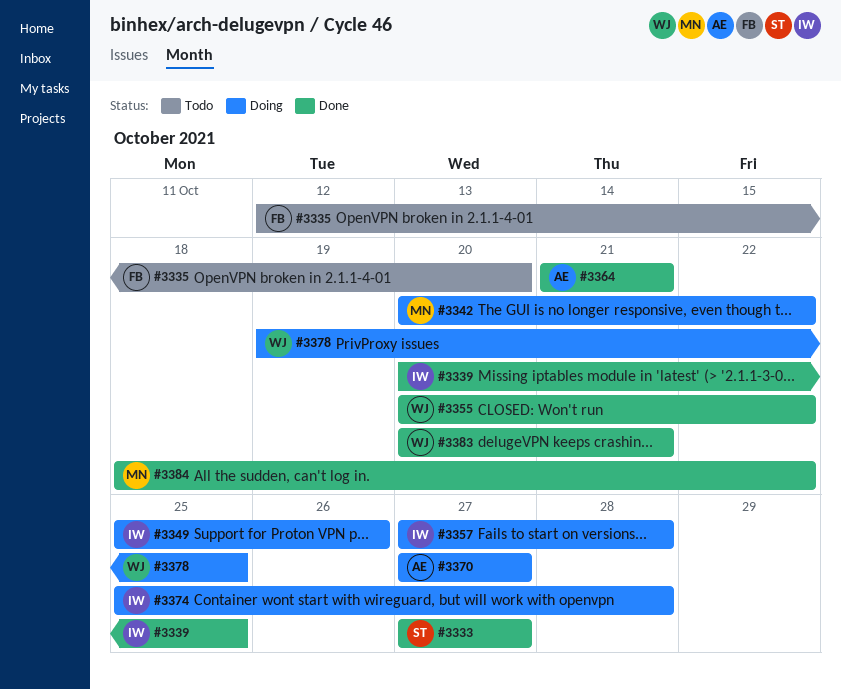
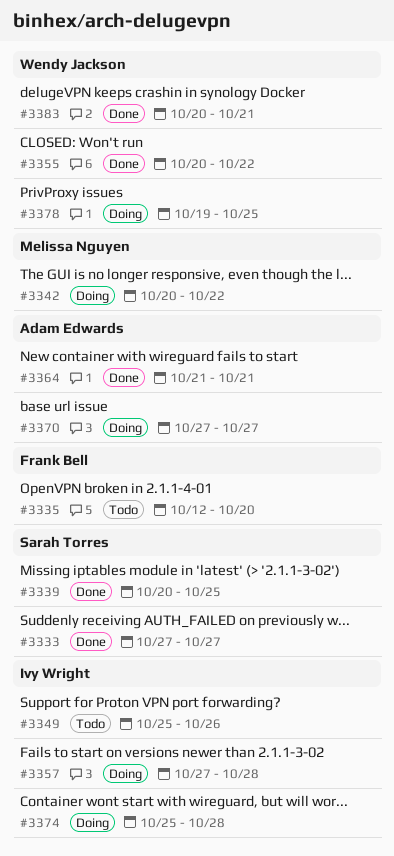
#3339, owner: Ivy Wright -> Sarah Torres
#3349, status: Doing -> Todo
#3384: present -> none

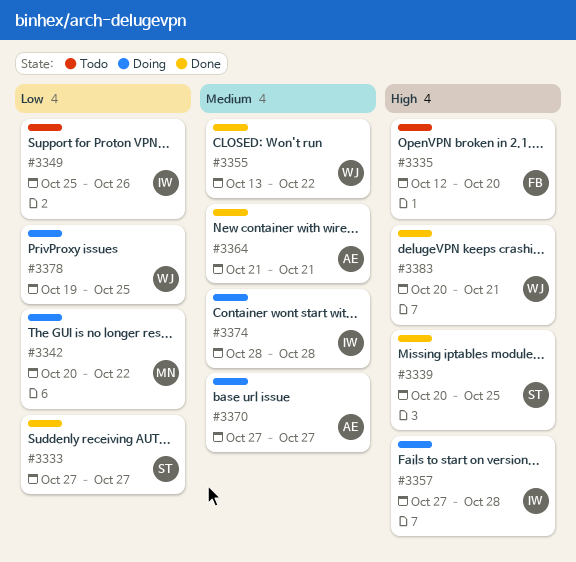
#3355, start: Oct 20 -> Oct 13
#3374, start: Oct 25 -> Oct 28

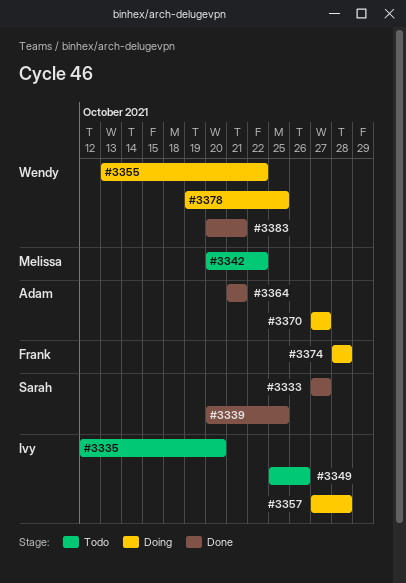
#3335, owner: Frank -> Ivy
#3342, status: Doing -> Todo
#3355, status: Done -> Doing
#3374, owner: Ivy -> Frank

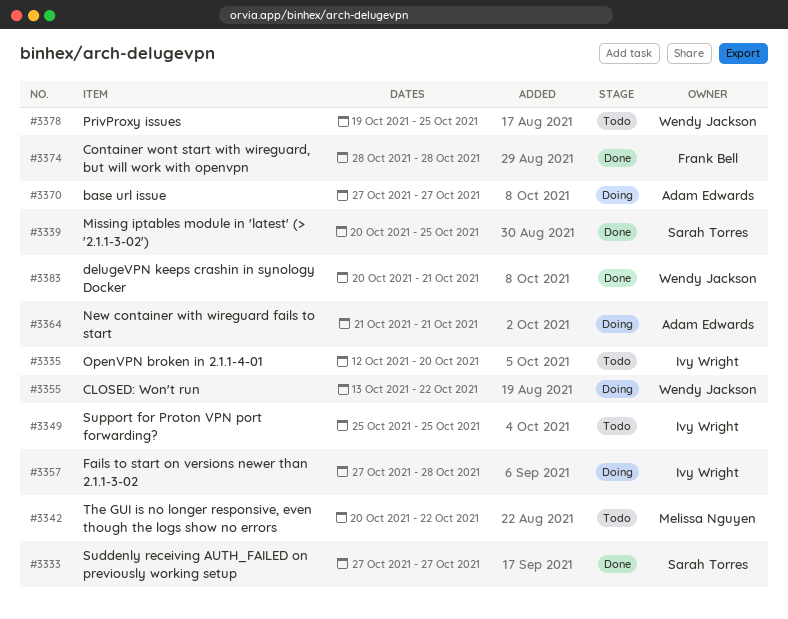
#3349, due: Oct 26 -> Oct 25
#3364, status: Done -> Doing
#3374, status: Doing -> Done
#3378, status: Doing -> Todo

